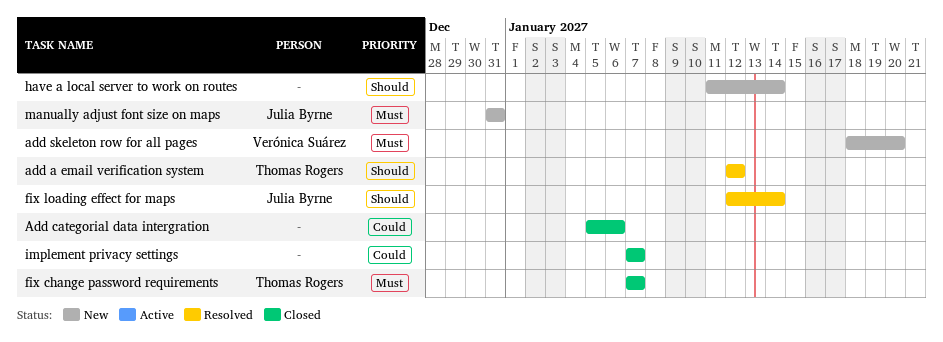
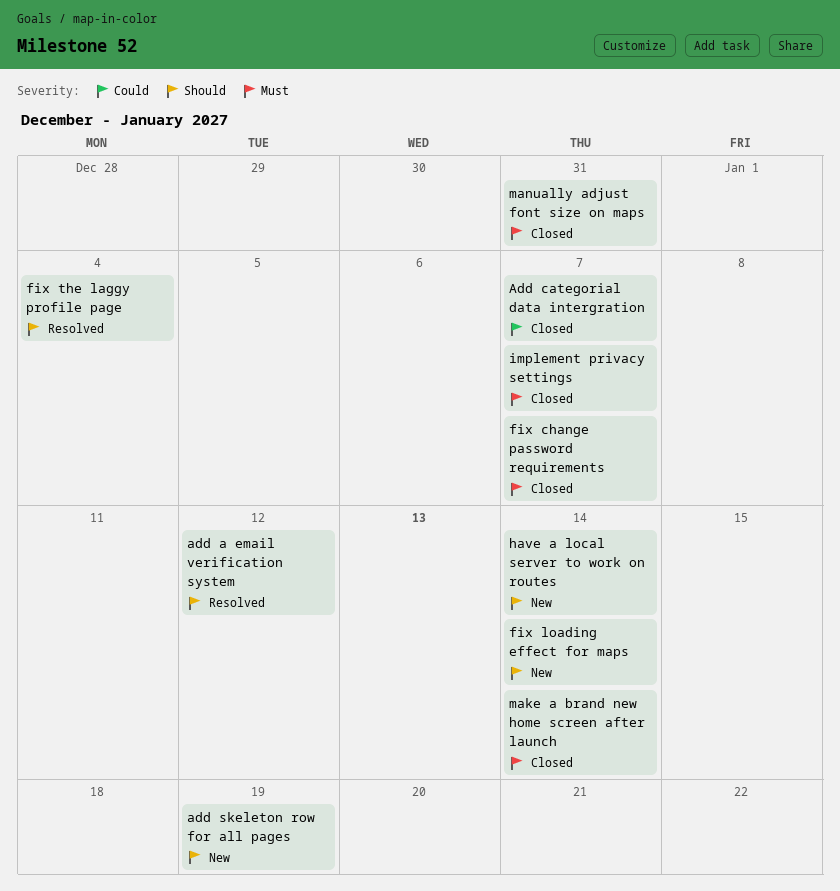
Add categorial data intergration, due: Jan 6 -> Jan 7
add skeleton row for all pages, priority: Must -> Should
add skeleton row for all pages, due: Jan 20 -> Jan 19
fix loading effect for maps, status: Resolved -> New
fix the laggy profile page: none -> present
implement privacy settings, priority: Could -> Must
make a brand new home screen after launch: none -> present
manually adjust font size on maps, status: New -> Closed

